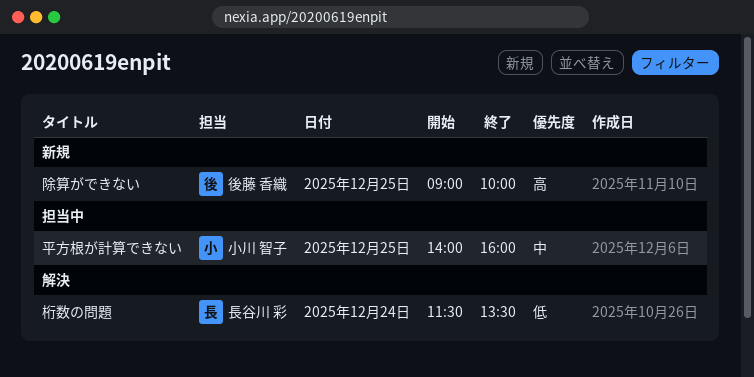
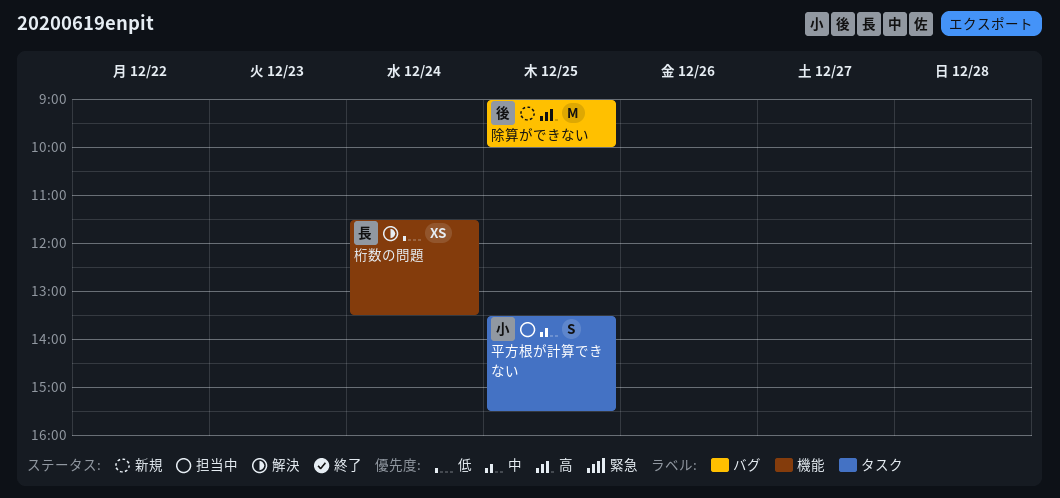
平方根が計算できない, begins: 14:00 -> 13:30
平方根が計算できない, ends: 16:00 -> 15:30

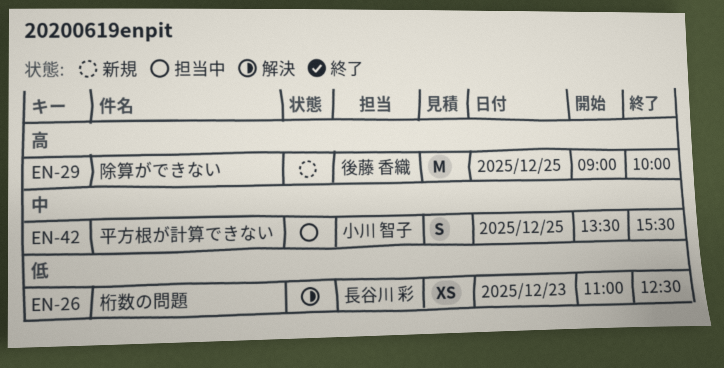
桁数の問題, day: Dec 24 -> Dec 23
桁数の問題, begins: 11:30 -> 11:00
桁数の問題, ends: 13:30 -> 12:30

